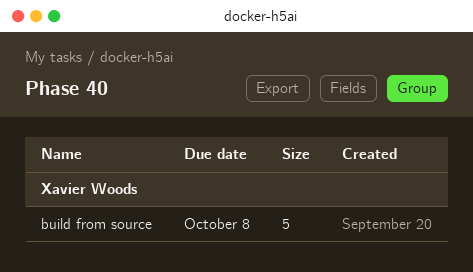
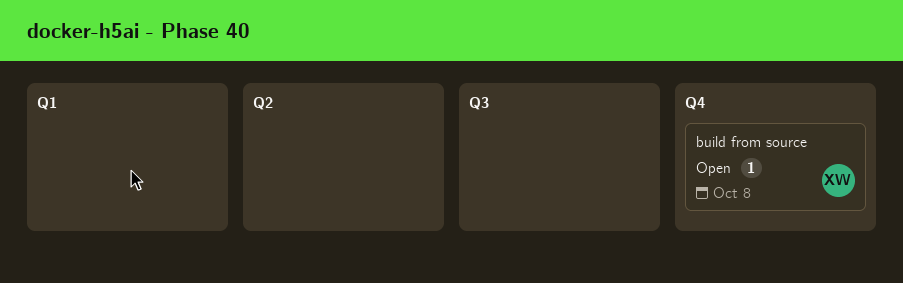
build from source, estimate: 5 -> 1

